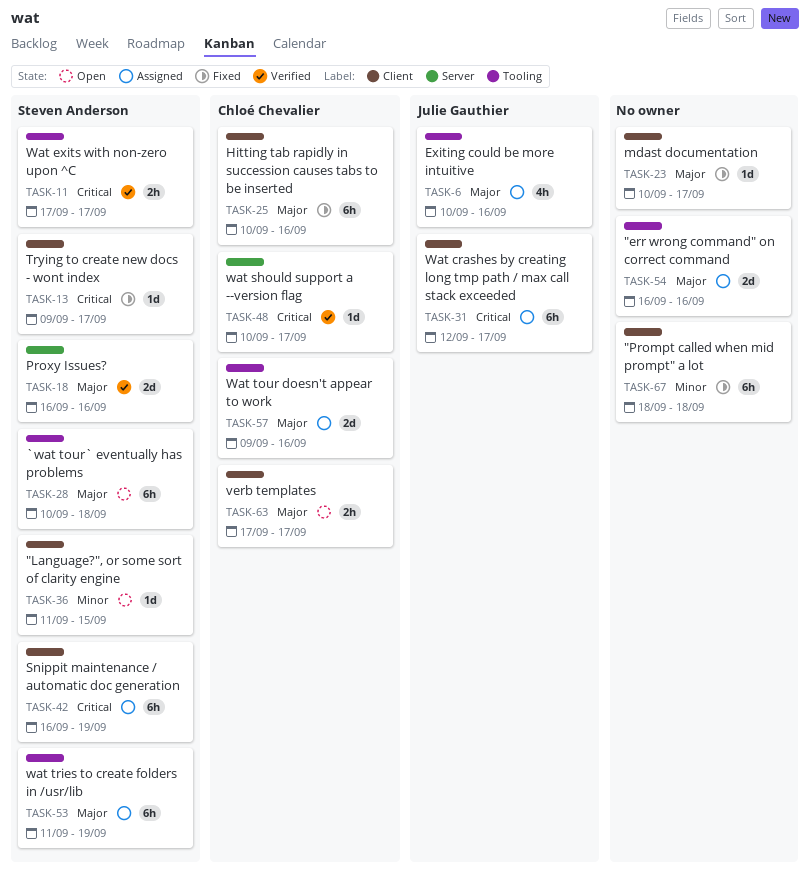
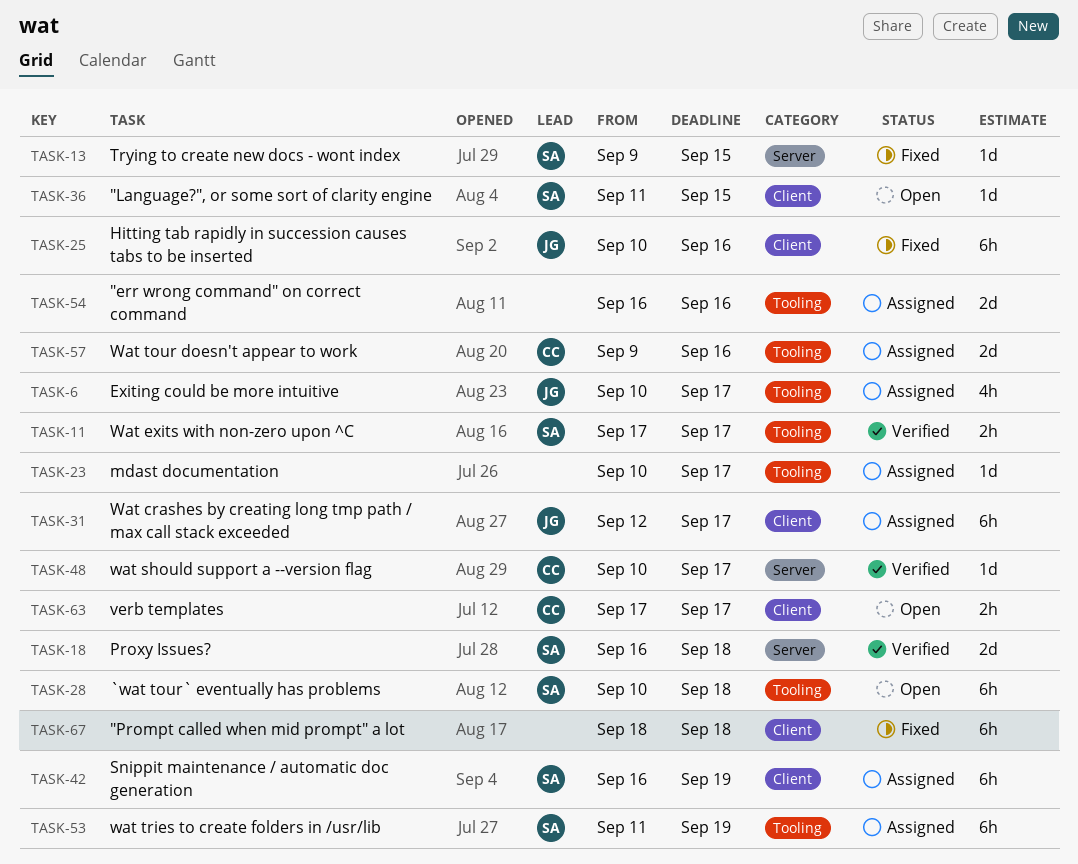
TASK-6, due: Sep 16 -> Sep 17
TASK-13, label: Client -> Server
TASK-13, due: Sep 17 -> Sep 15
TASK-18, due: Sep 16 -> Sep 18
TASK-23, status: Fixed -> Assigned
TASK-23, label: Client -> Tooling
TASK-25, owner: Chloé Chevalier -> Julie Gauthier

